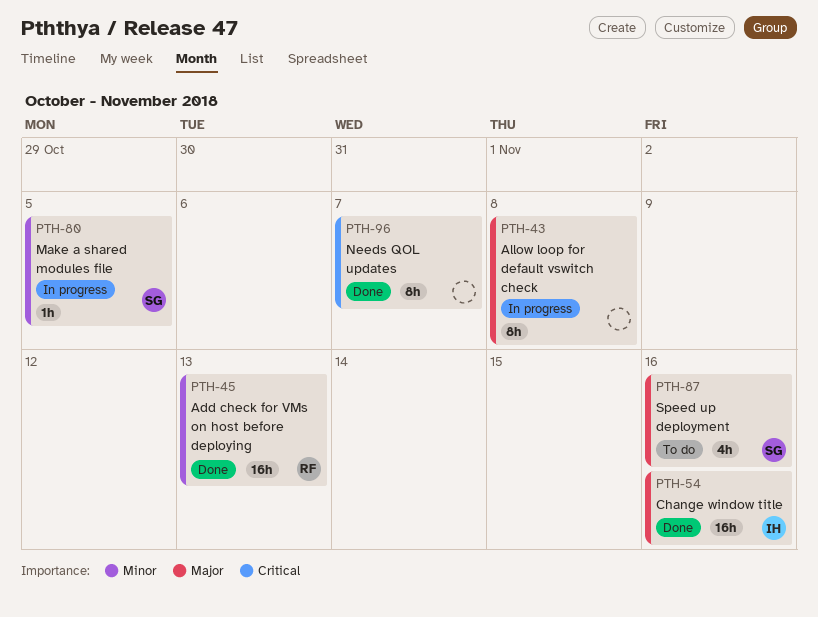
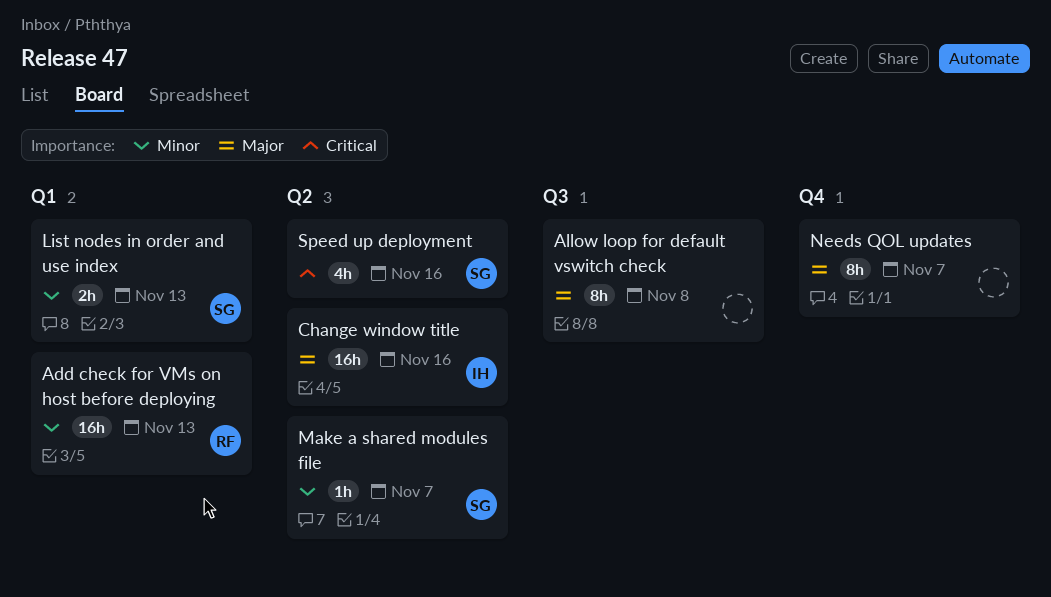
List nodes in order and use index: none -> present
Make a shared modules file, due: Nov 5 -> Nov 7
Needs QOL updates, priority: Critical -> Major
Speed up deployment, priority: Major -> Critical

